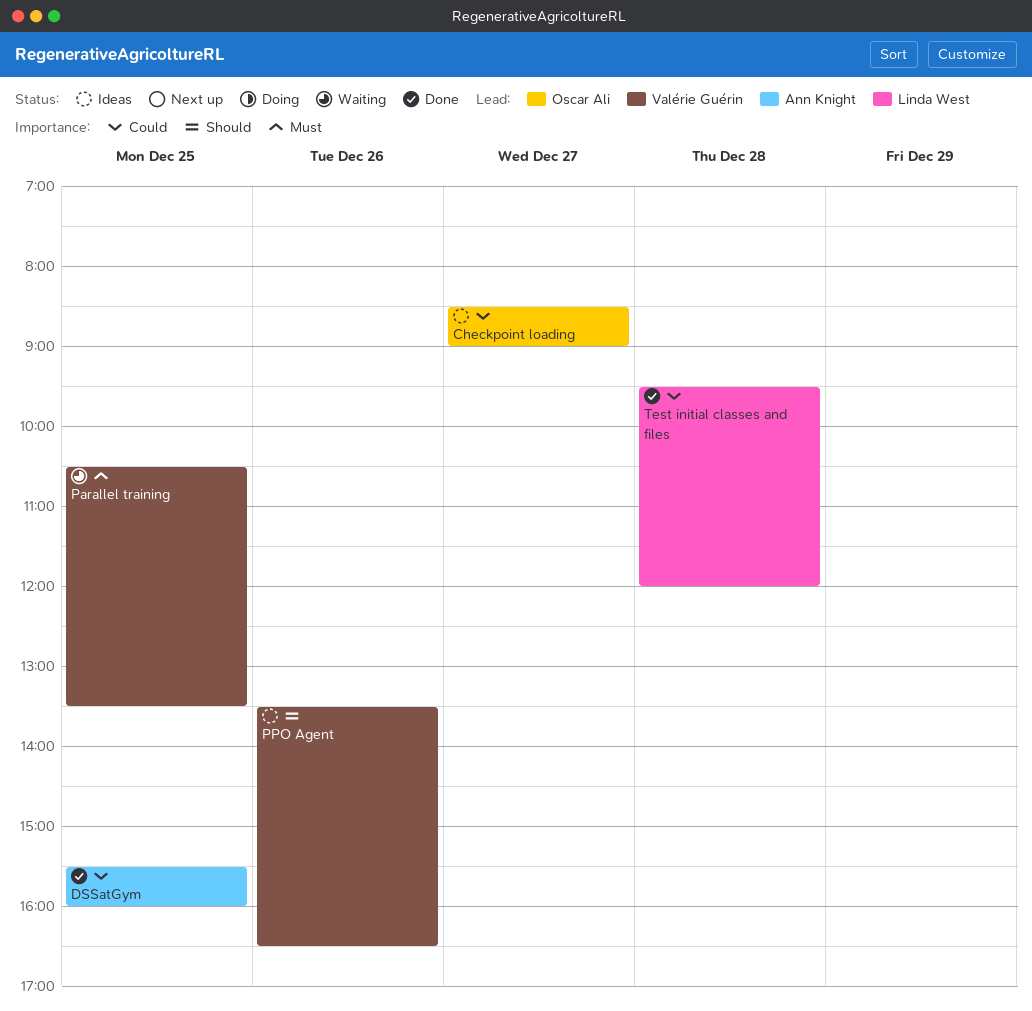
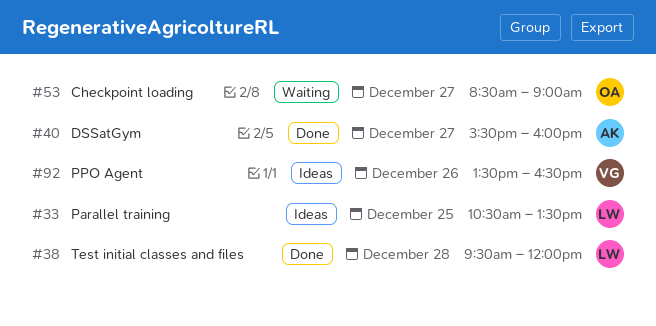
Checkpoint loading, status: Ideas -> Waiting
DSSatGym, day: Dec 25 -> Dec 27
Parallel training, status: Waiting -> Ideas
Parallel training, owner: Valérie Guérin -> Linda West

